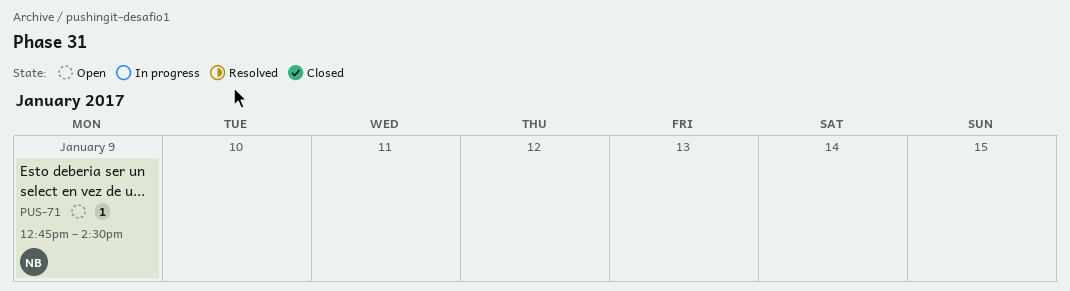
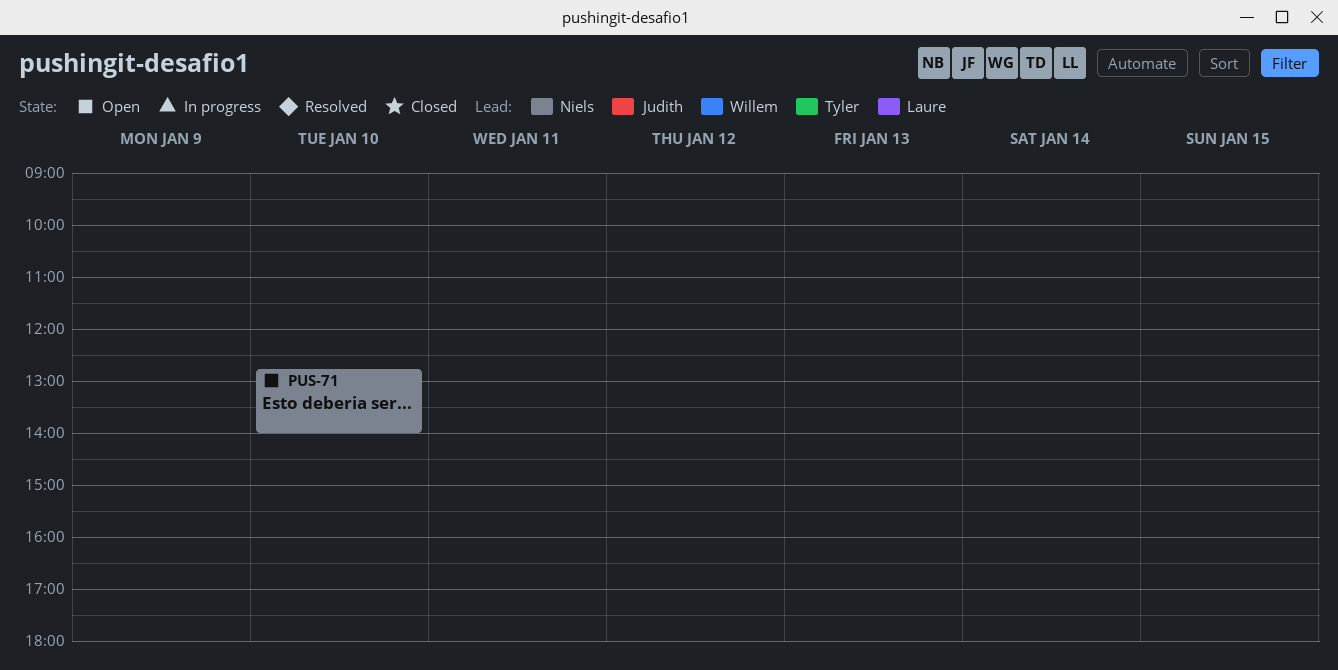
PUS-71, day: Jan 9 -> Jan 10
PUS-71, ends: 14:30 -> 14:00

